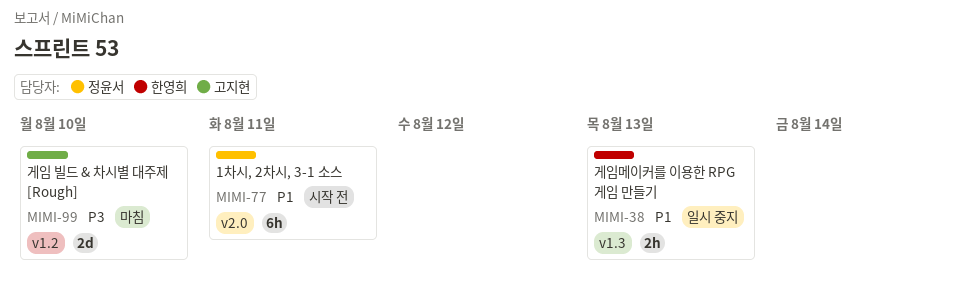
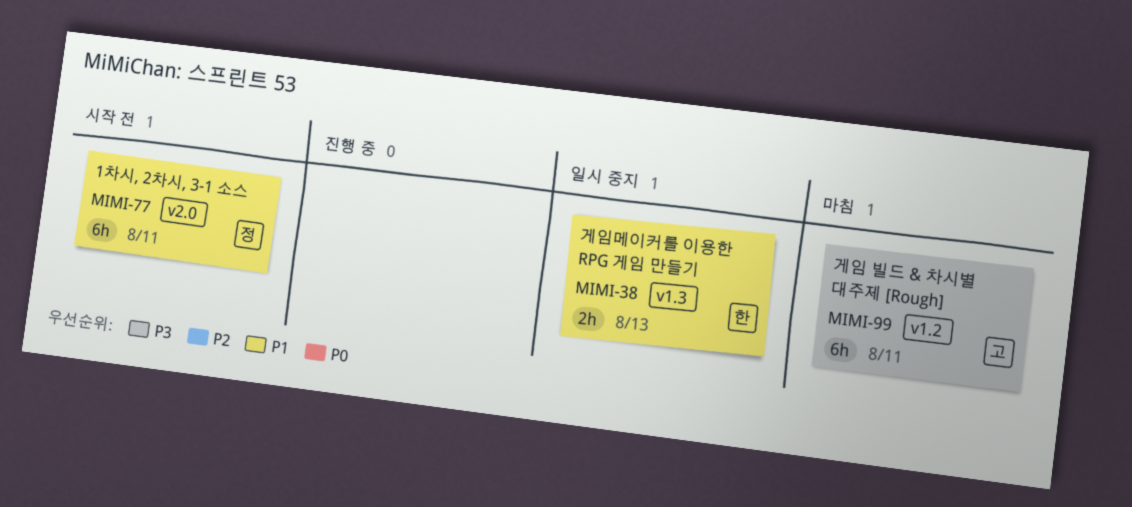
MIMI-99, estimate: 2d -> 6h
MIMI-99, due: Aug 10 -> Aug 11

